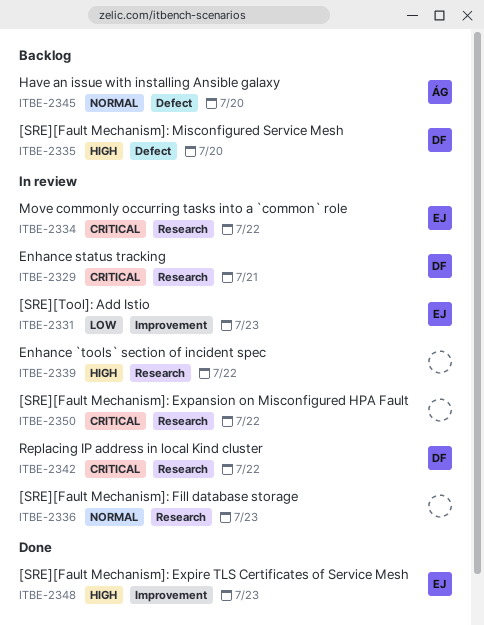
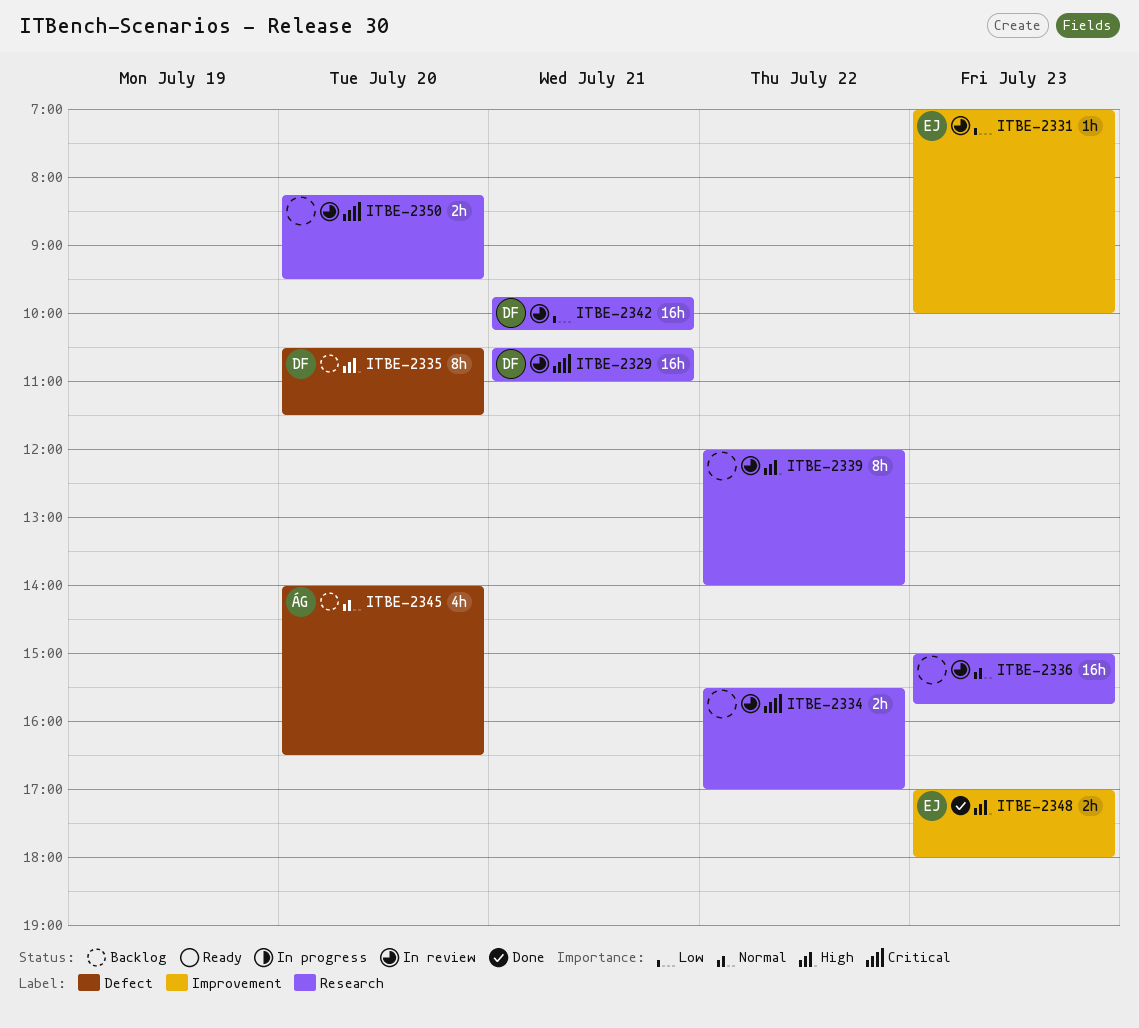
ITBE-2334, owner: EJ -> none
ITBE-2342, priority: Critical -> Low
ITBE-2342, day: Jul 22 -> Jul 21
ITBE-2350, day: Jul 22 -> Jul 20

